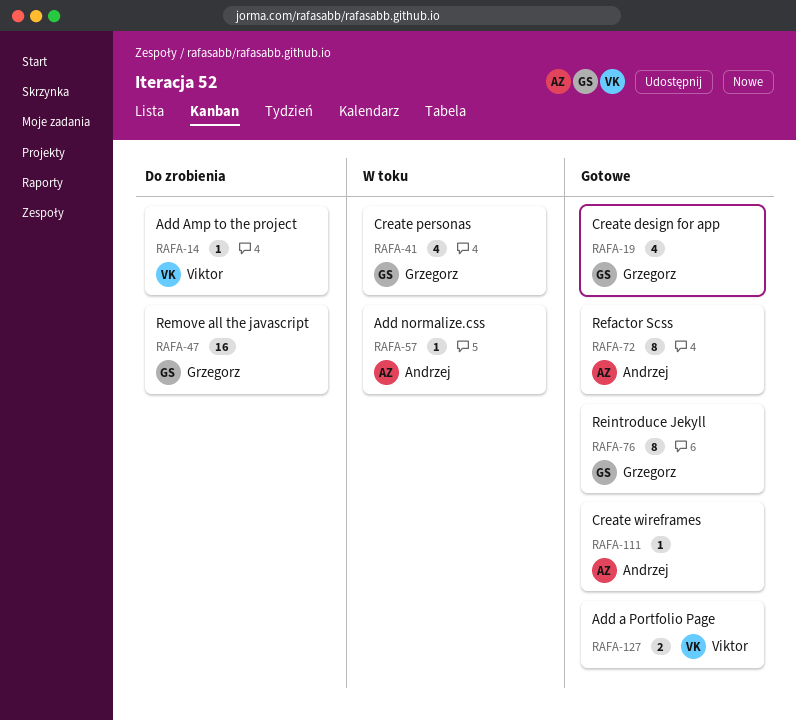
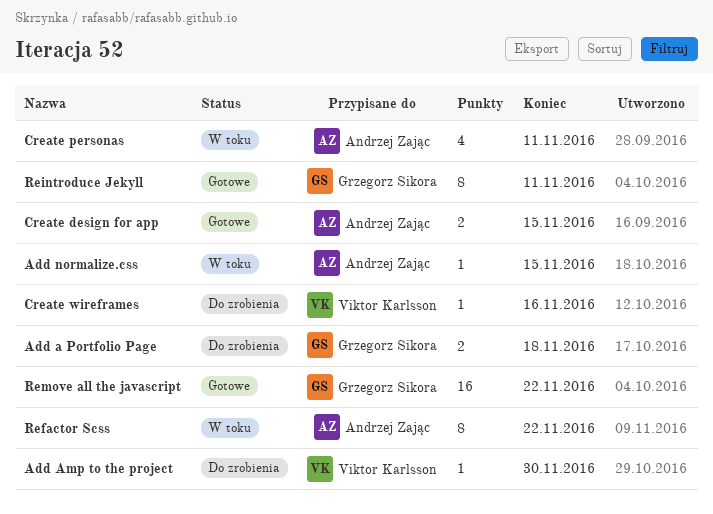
Add a Portfolio Page, status: Gotowe -> Do zrobienia
Add a Portfolio Page, owner: Viktor Karlsson -> Grzegorz Sikora
Create design for app, owner: Grzegorz Sikora -> Andrzej Zając
Create design for app, estimate: 4 -> 2
Create personas, owner: Grzegorz Sikora -> Andrzej Zając
Create wireframes, status: Gotowe -> Do zrobienia
Create wireframes, owner: Andrzej Zając -> Viktor Karlsson
Refactor Scss, status: Gotowe -> W toku
Remove all the javascript, status: Do zrobienia -> Gotowe

